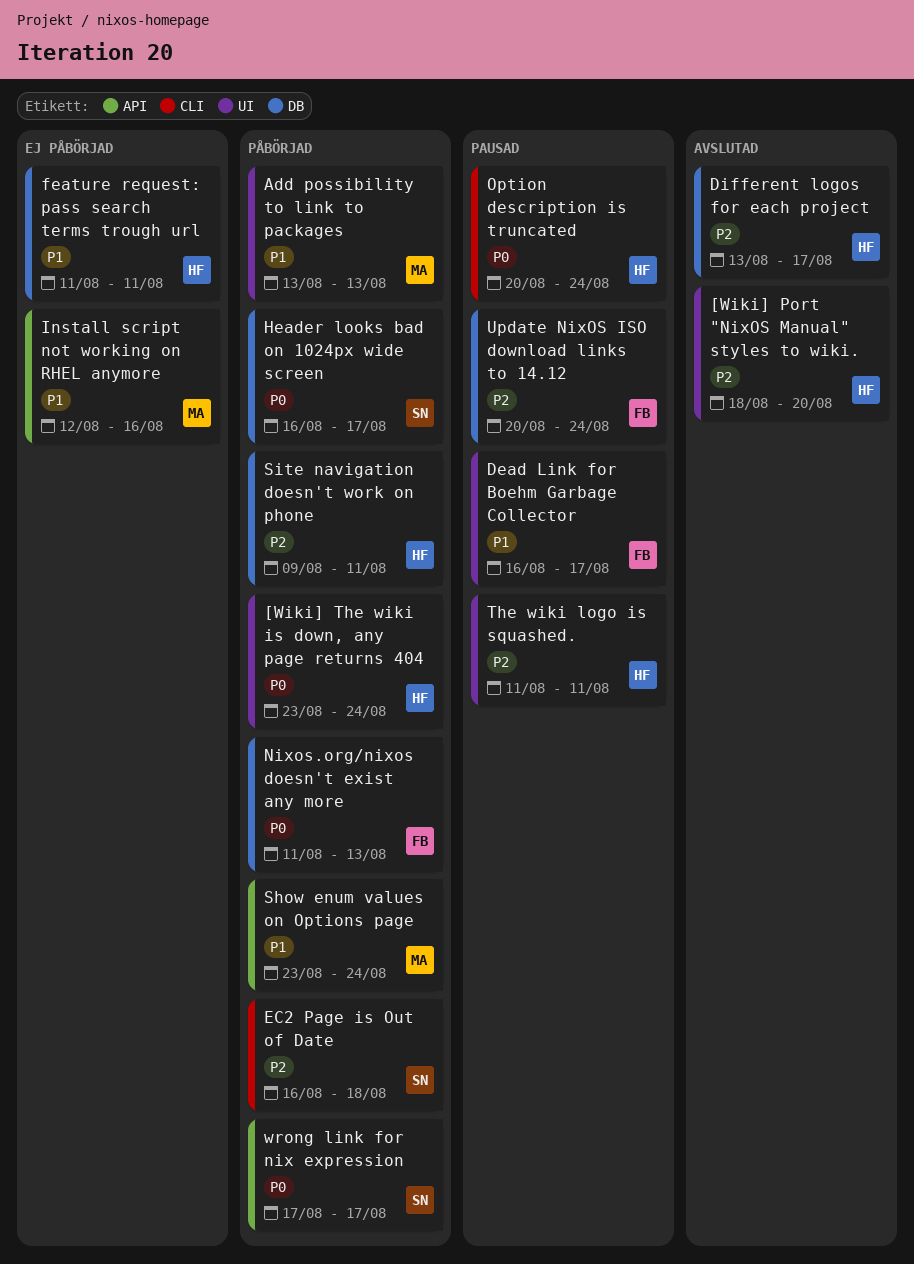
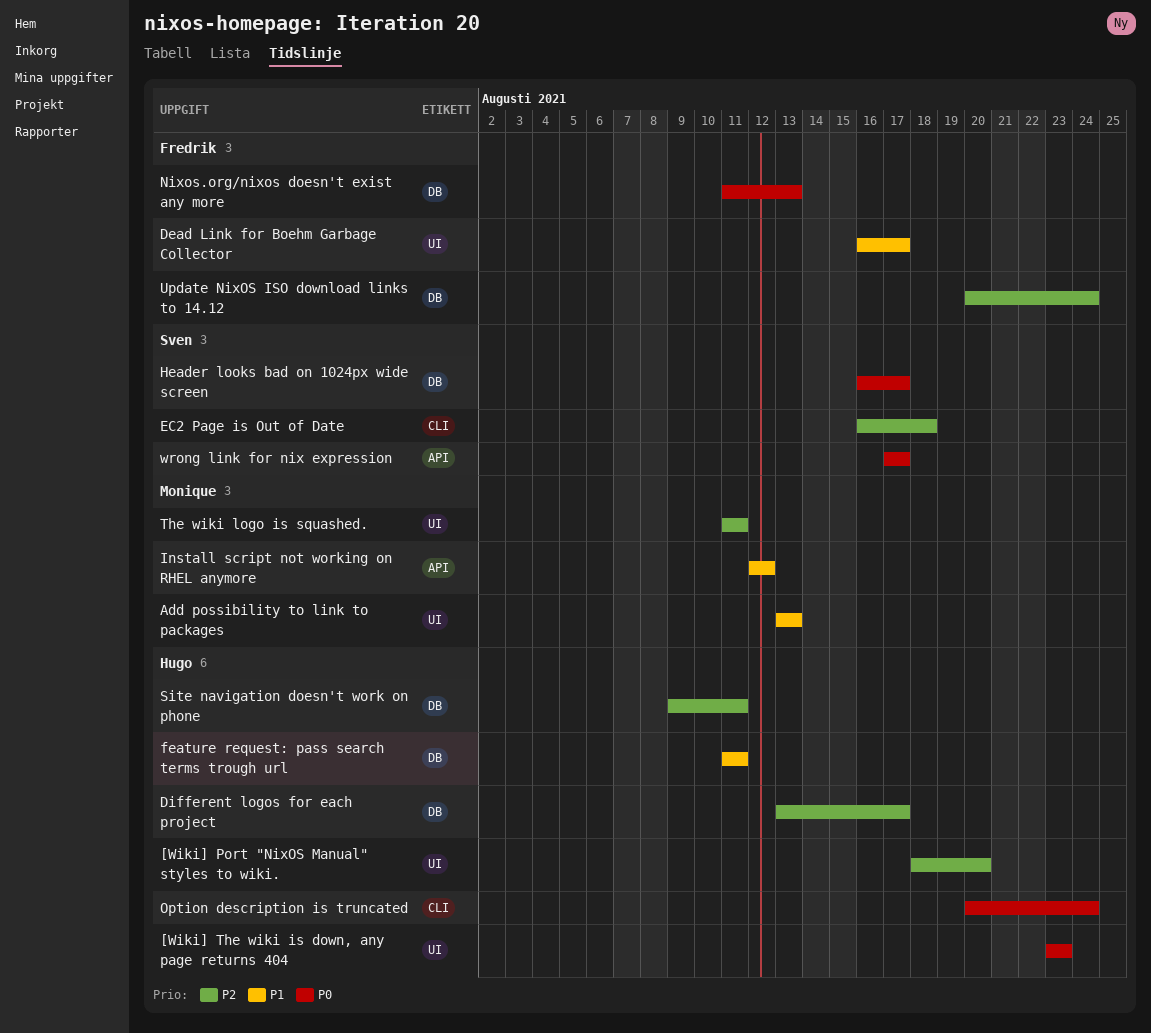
[Wiki] The wiki is down, any page returns 404, due: Aug 24 -> Aug 23
Install script not working on RHEL anymore, due: Aug 16 -> Aug 12
Show enum values on Options page: present -> none
The wiki logo is squashed., owner: Hugo -> Monique

